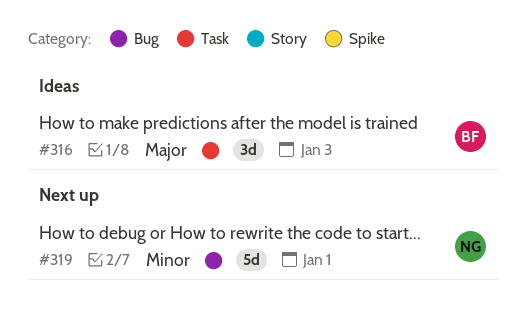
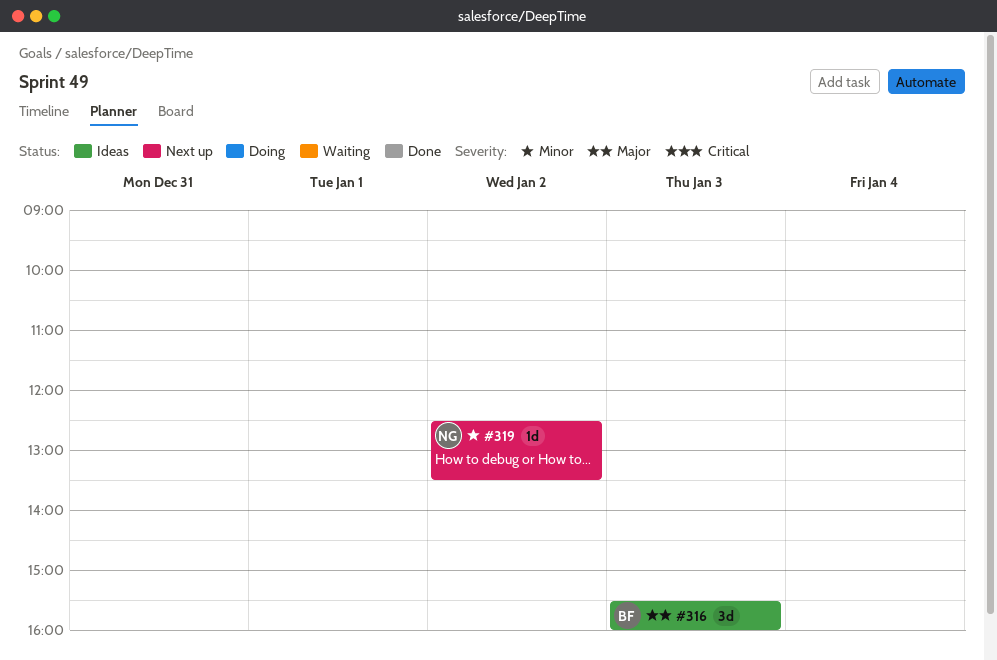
#319, estimate: 5d -> 1d
#319, day: Jan 1 -> Jan 2

